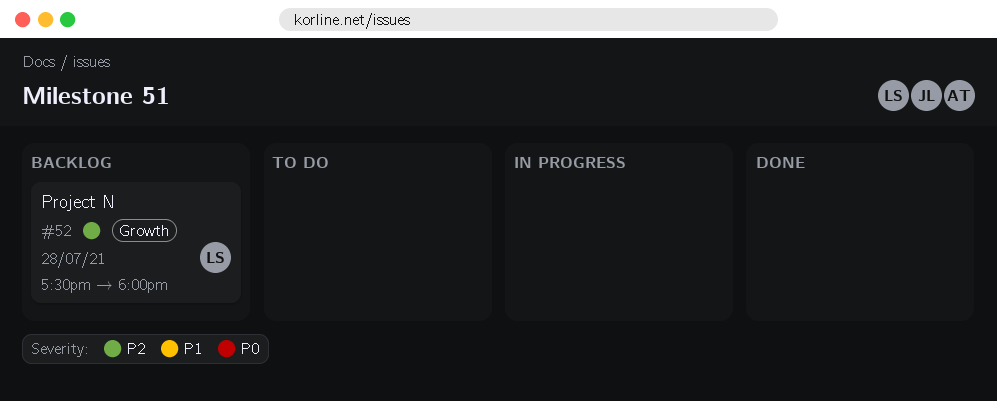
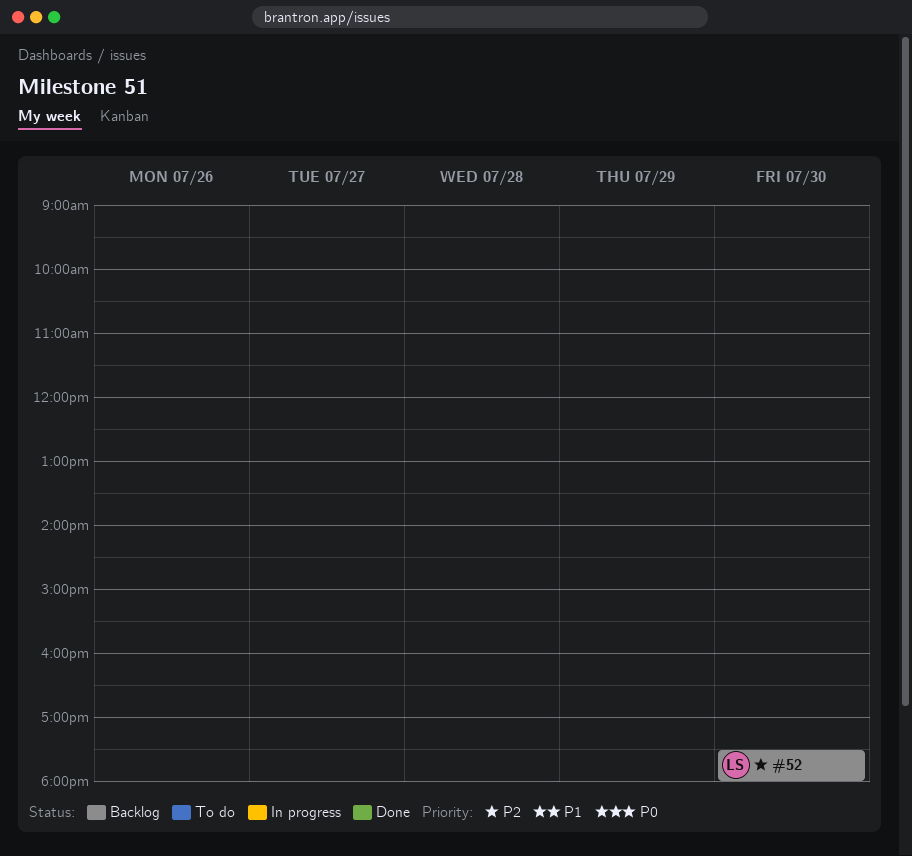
#52, day: Jul 28 -> Jul 30

